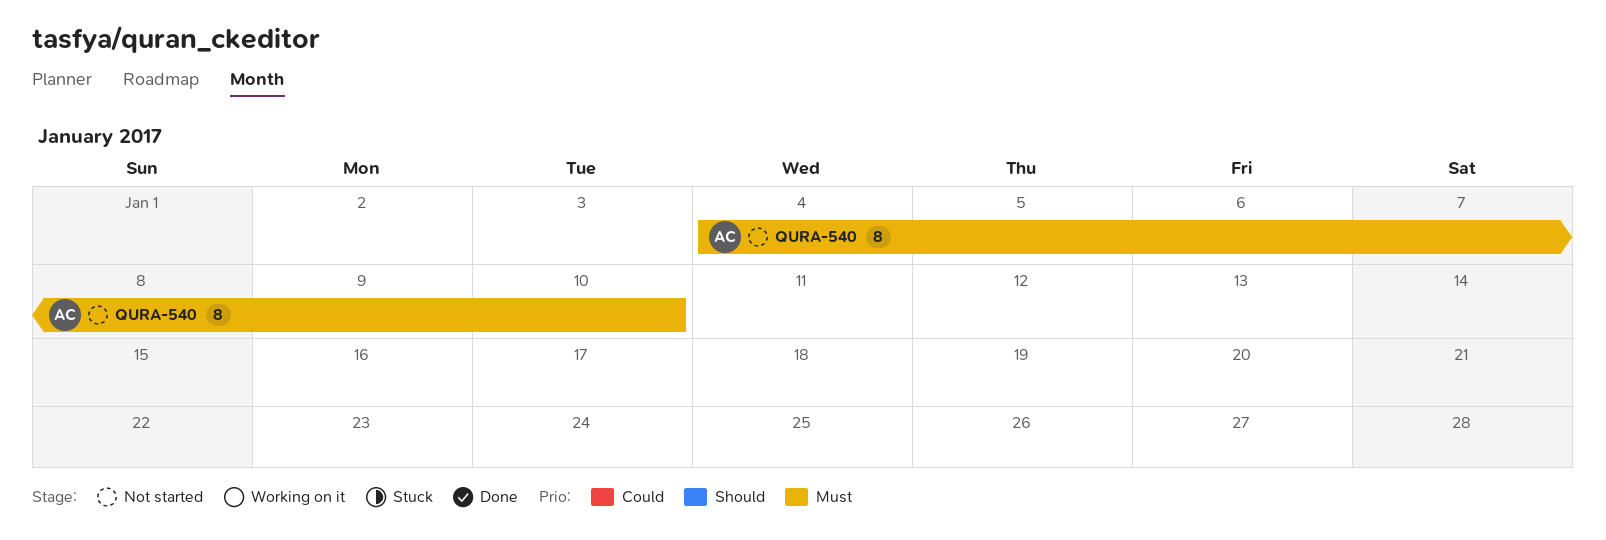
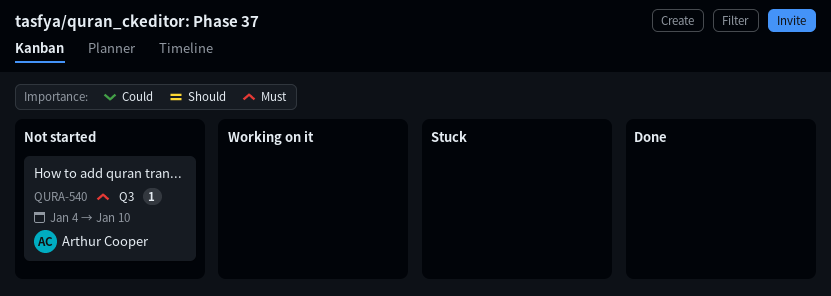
QURA-540, estimate: 8 -> 1

